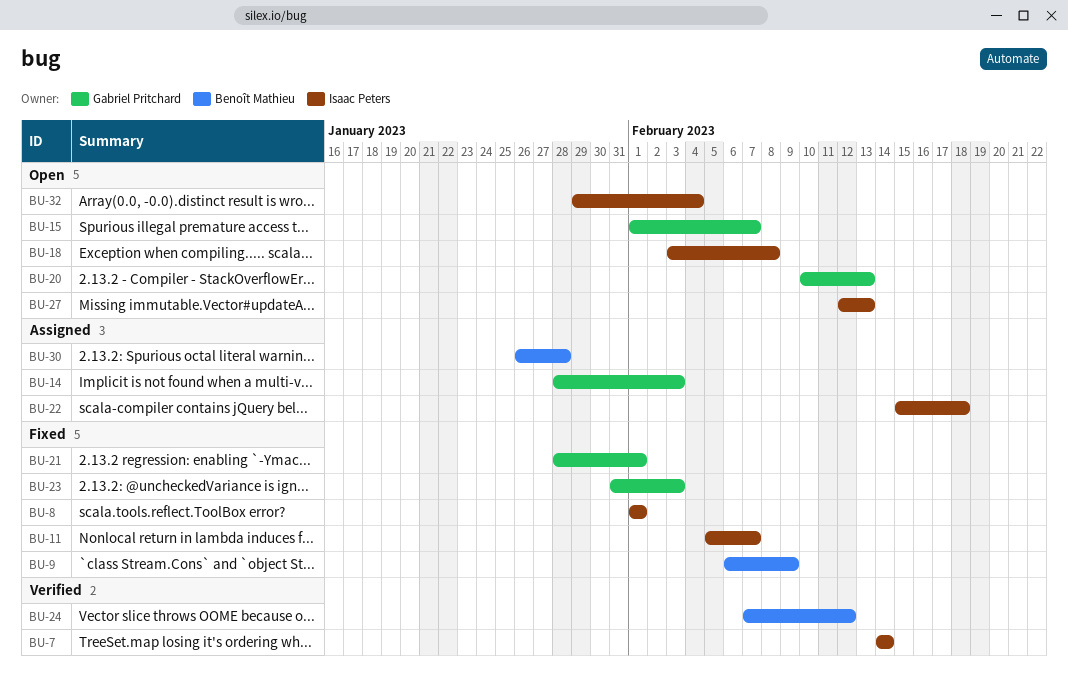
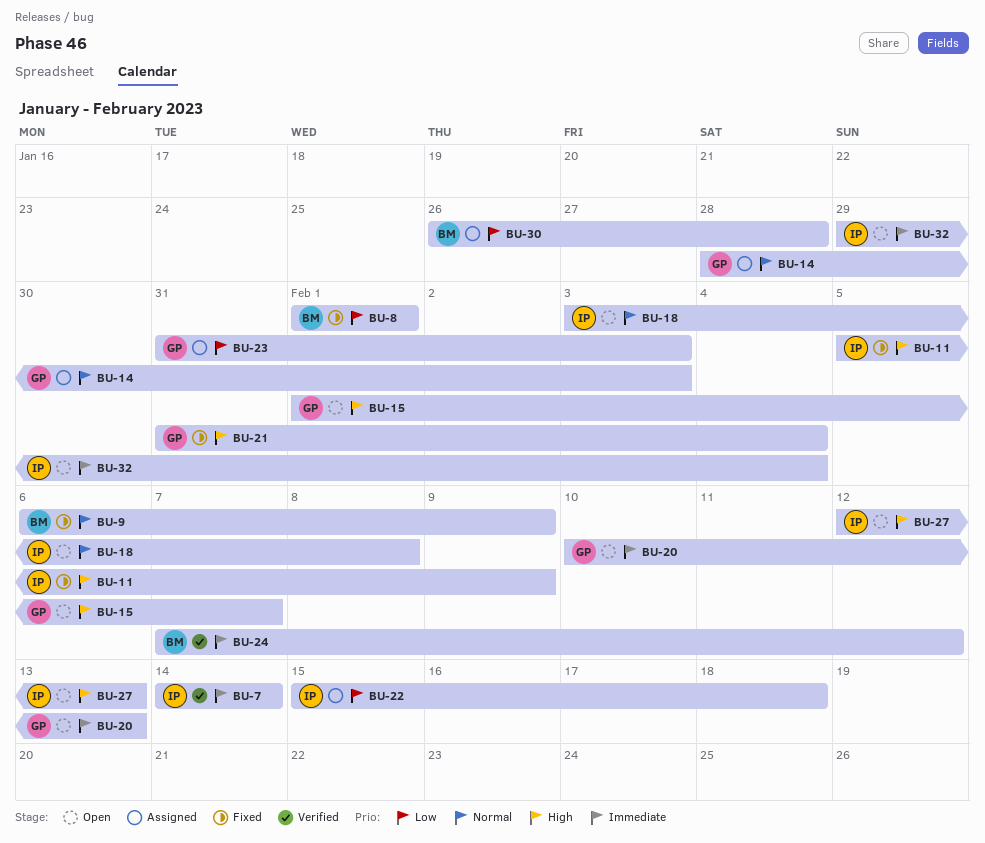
BU-8, owner: Isaac Peters -> Benoît Mathieu
BU-11, due: Feb 7 -> Feb 9
BU-21, start: Jan 28 -> Jan 31
BU-21, due: Feb 1 -> Feb 4
BU-23, status: Fixed -> Assigned

